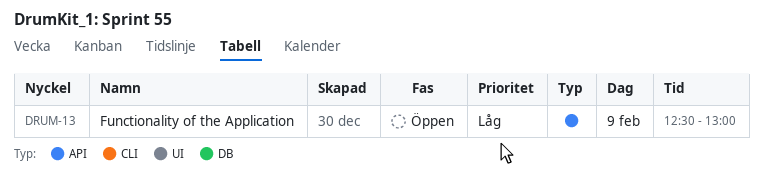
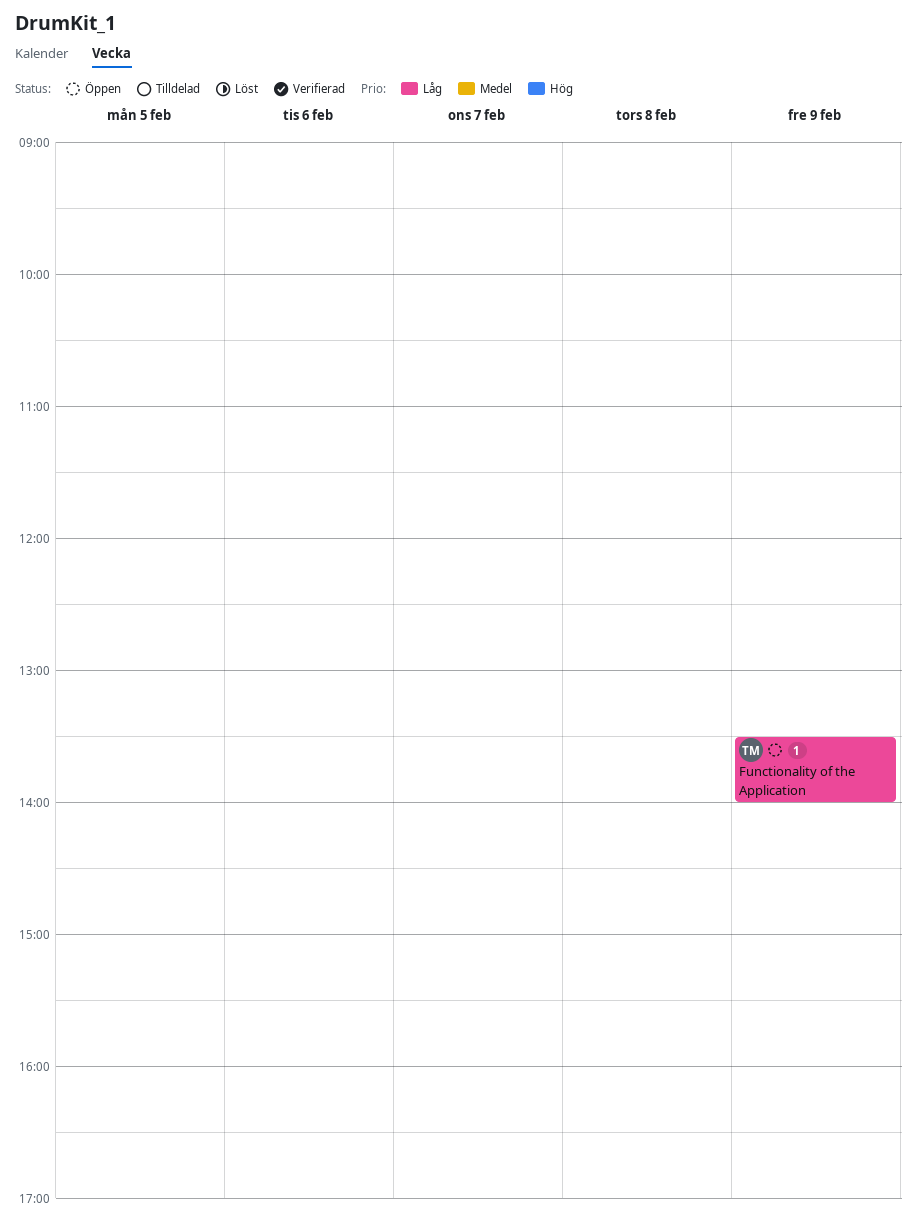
Functionality of the Application, begins: 12:30 -> 13:30
Functionality of the Application, ends: 13:00 -> 14:00

